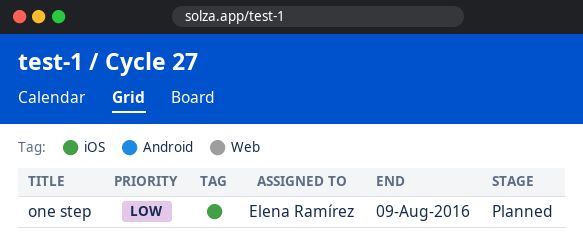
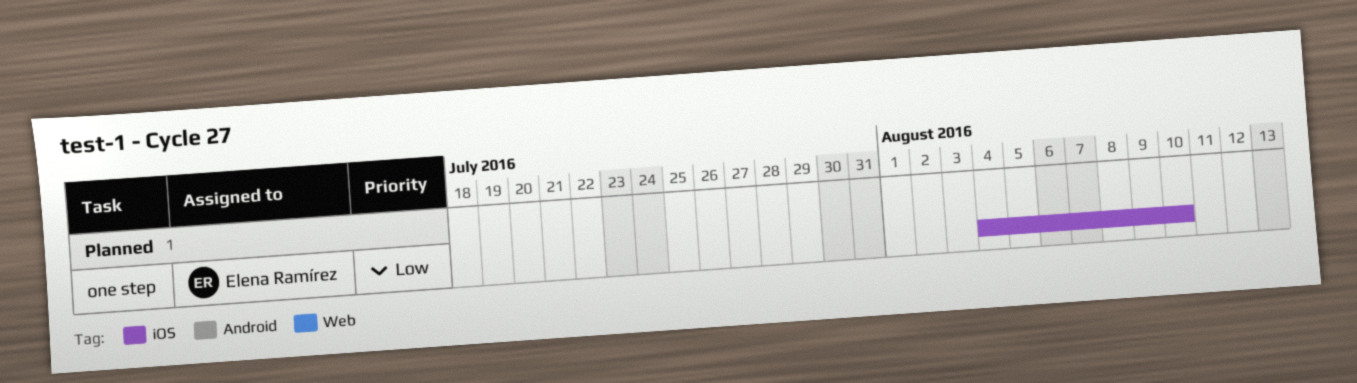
one step, due: Aug 9 -> Aug 10

